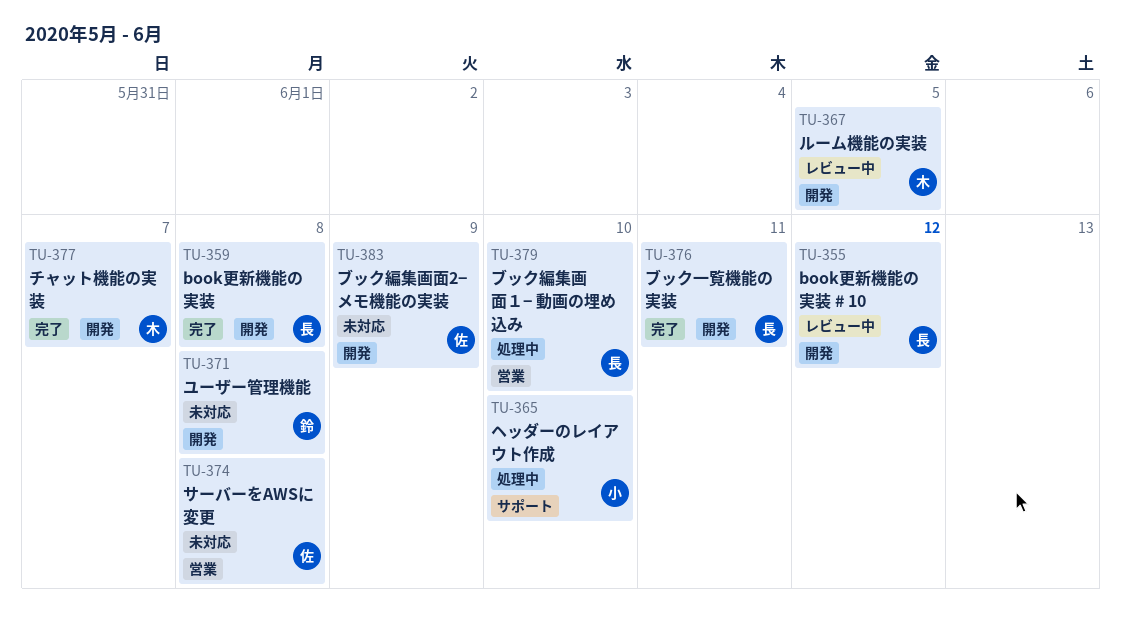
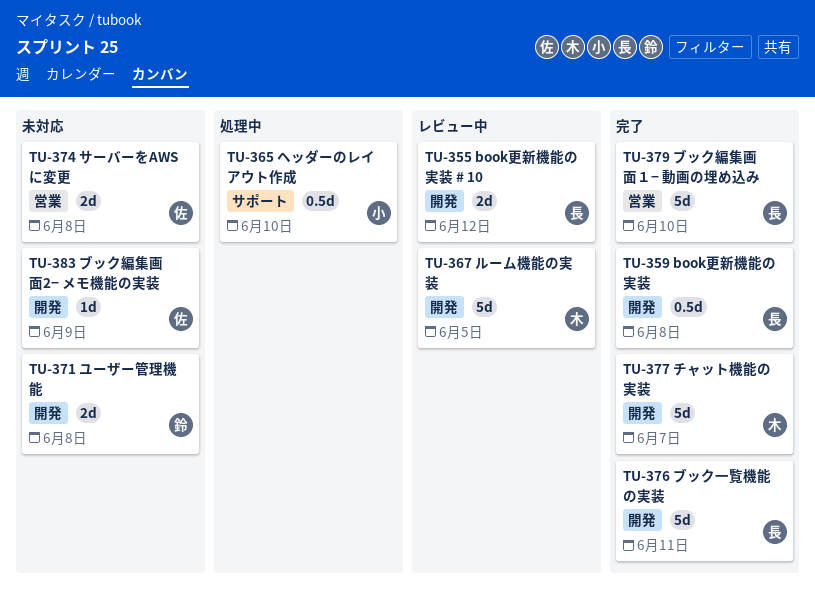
TU-379, status: 処理中 -> 完了

